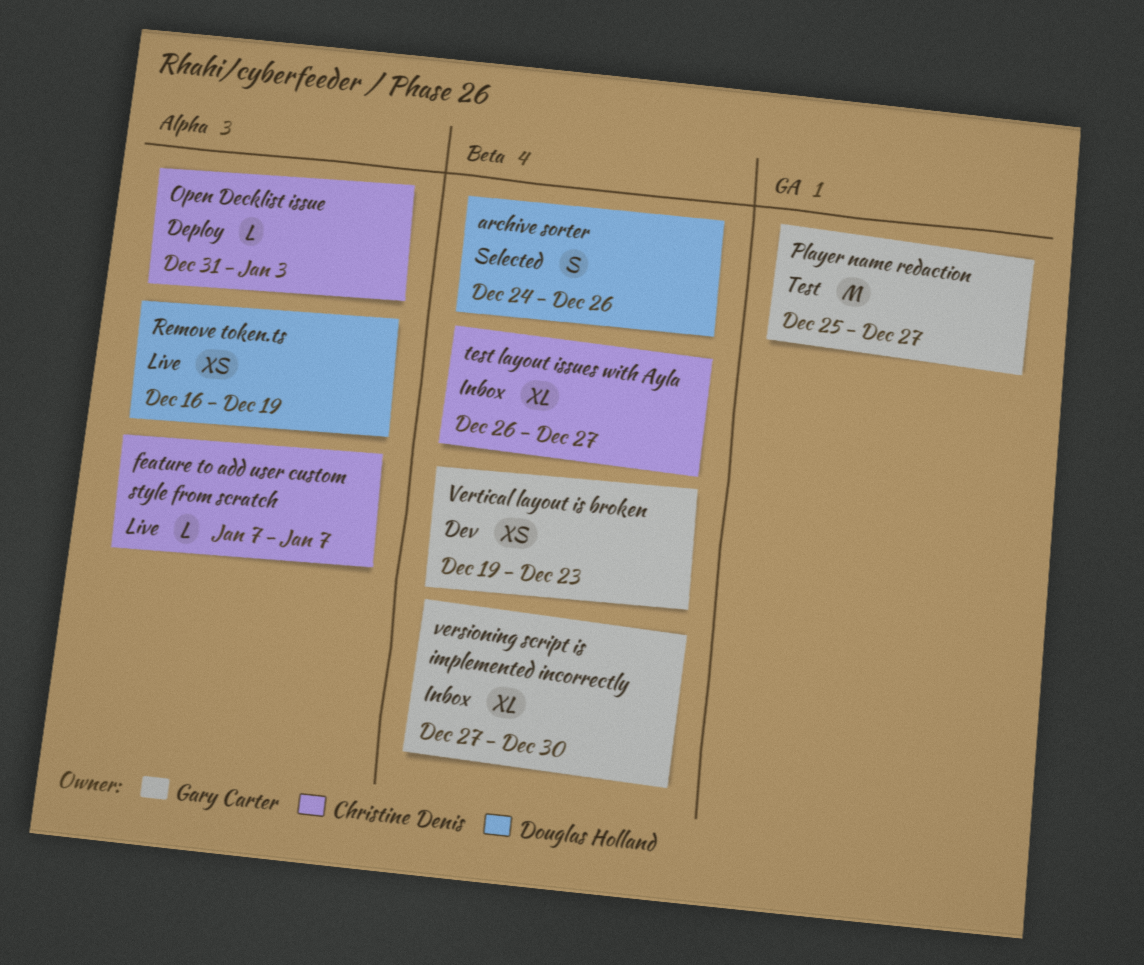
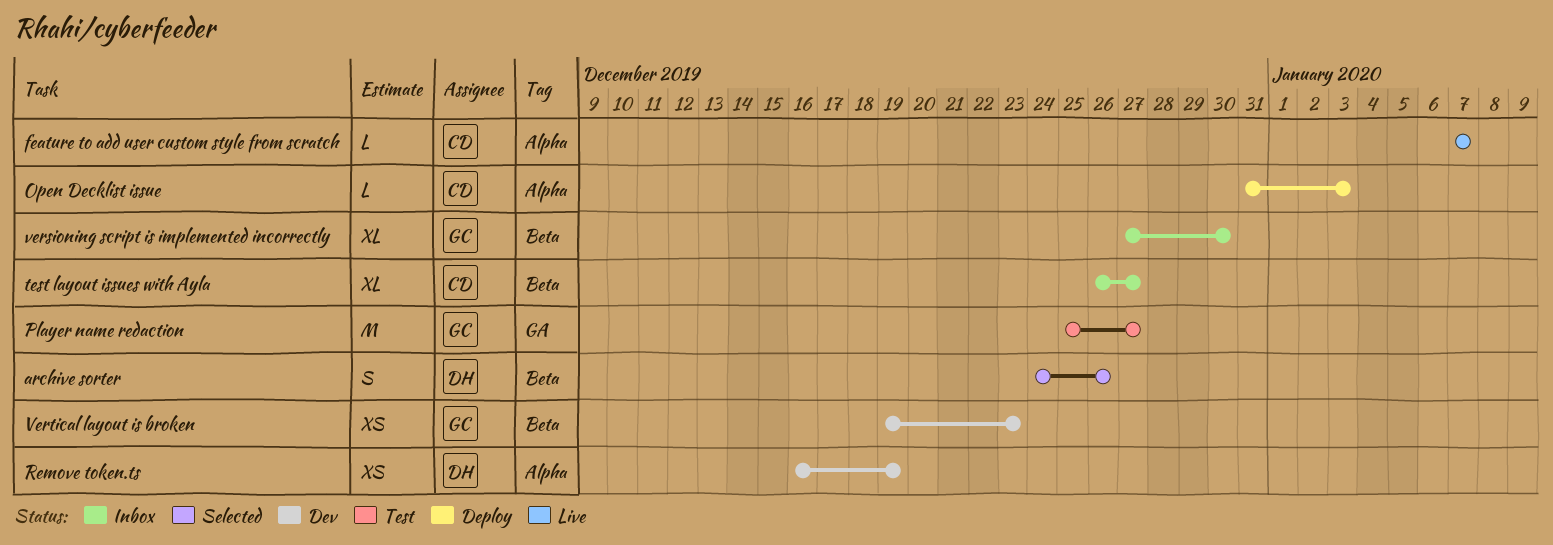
Remove token.ts, status: Live -> Dev

